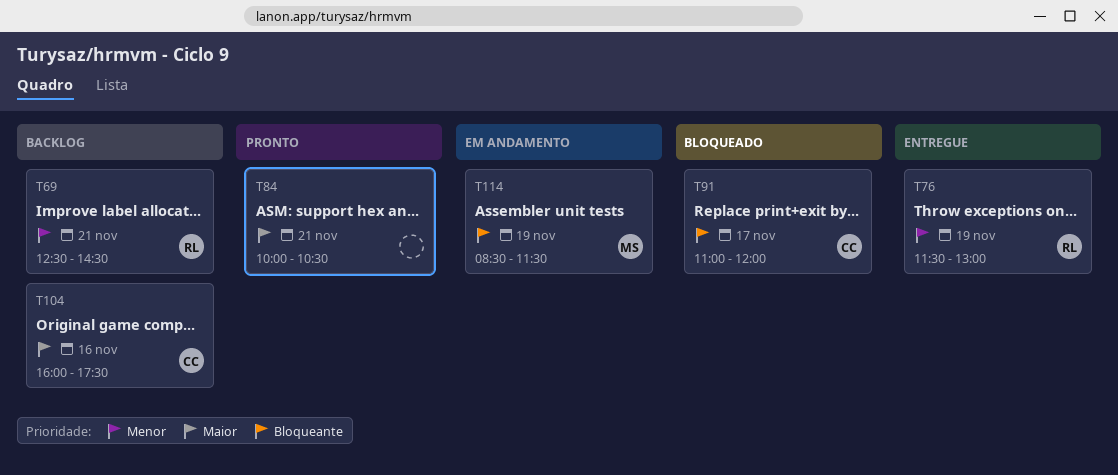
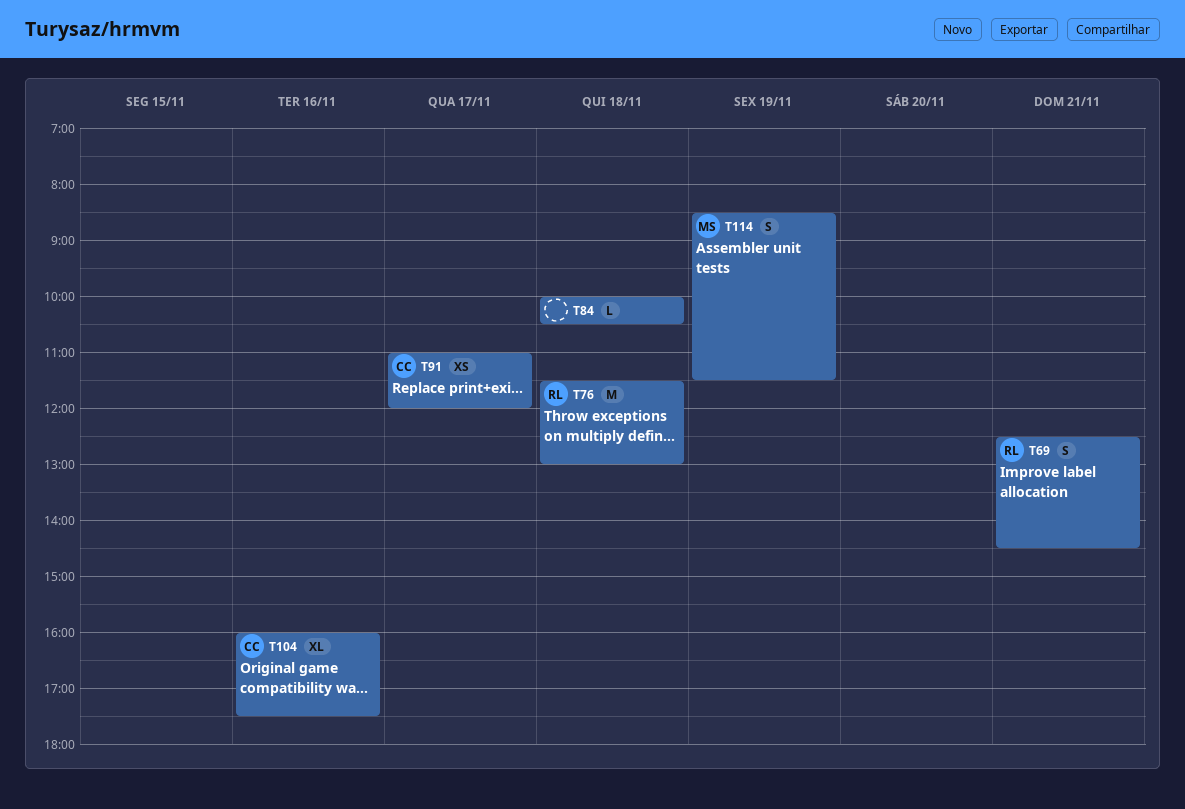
T76, day: Nov 19 -> Nov 18
T84, day: Nov 21 -> Nov 18

